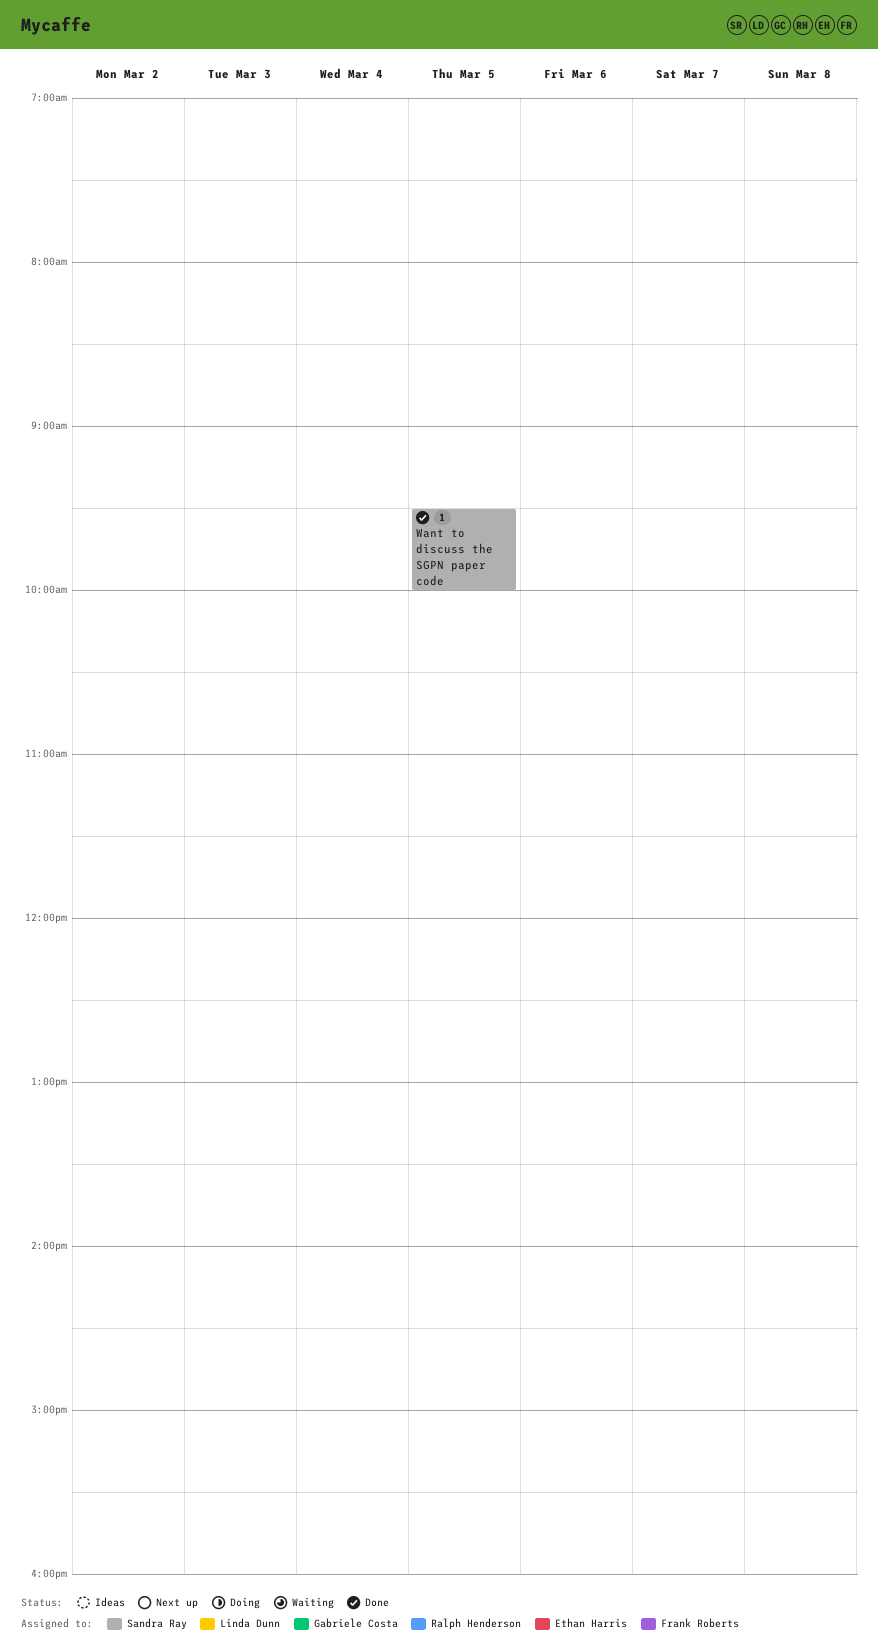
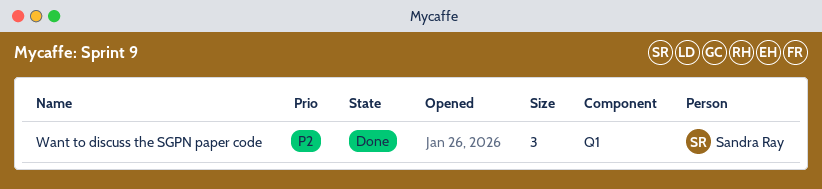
Want to discuss the SGPN paper code, estimate: 1 -> 3

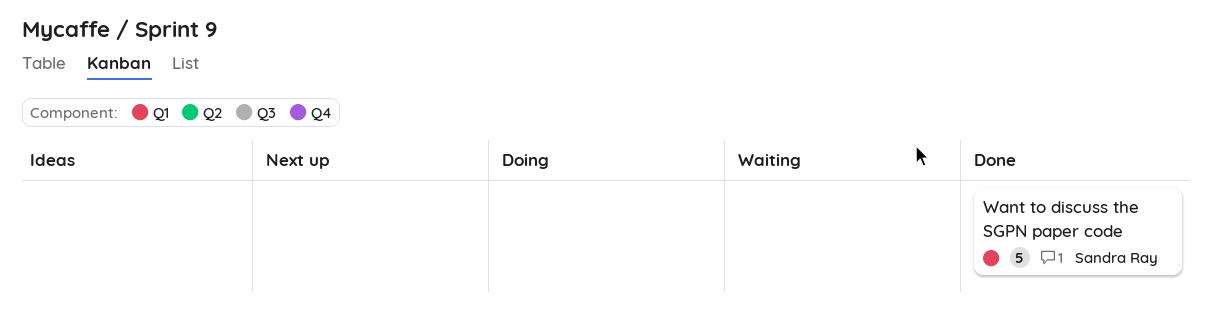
Want to discuss the SGPN paper code, estimate: 3 -> 5

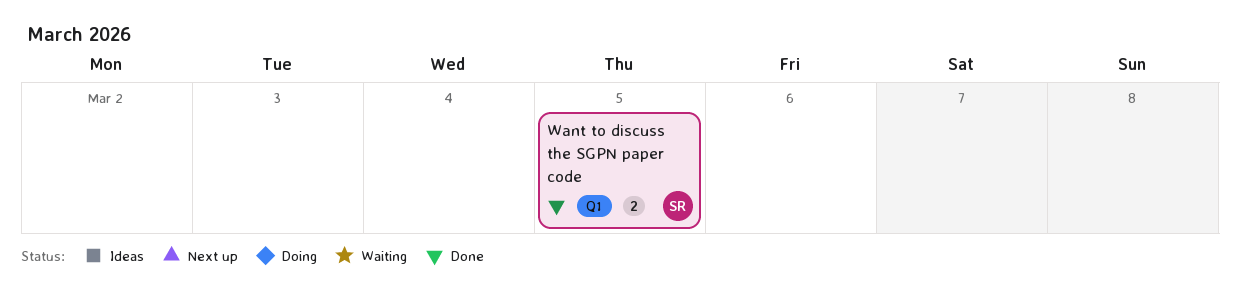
Want to discuss the SGPN paper code, estimate: 5 -> 2

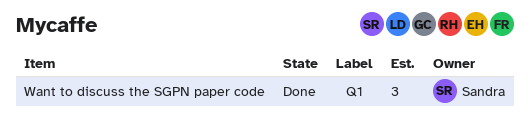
Want to discuss the SGPN paper code, estimate: 2 -> 3

